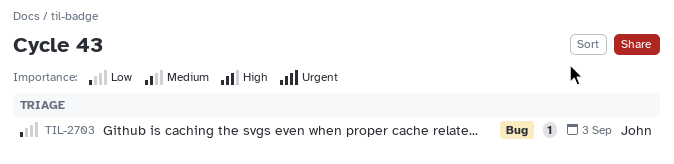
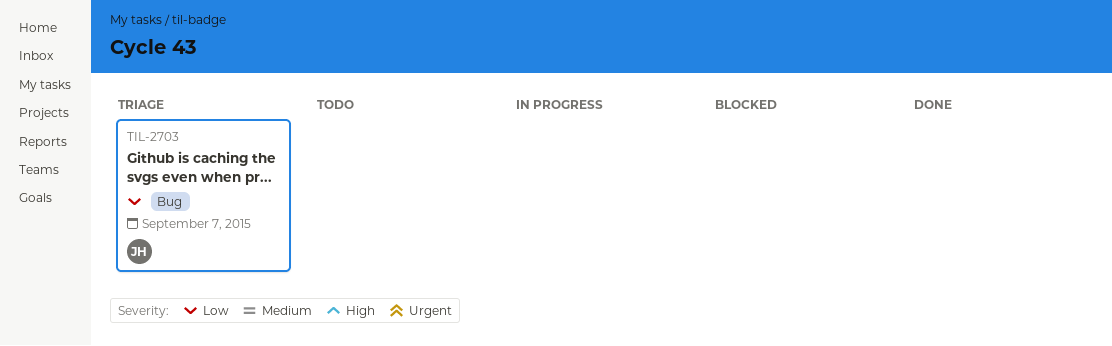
TIL-2703, due: Sep 3 -> Sep 7

